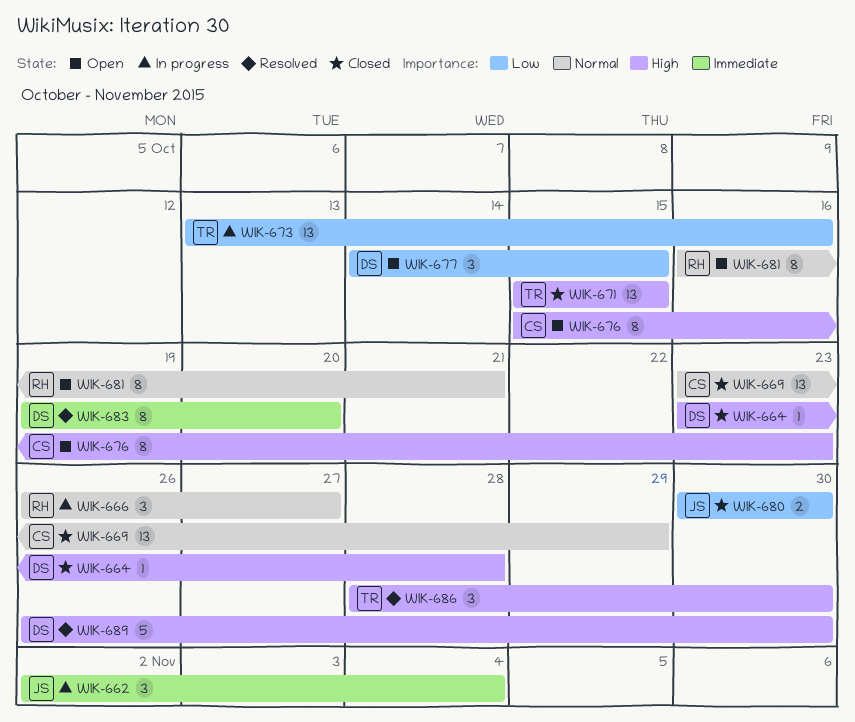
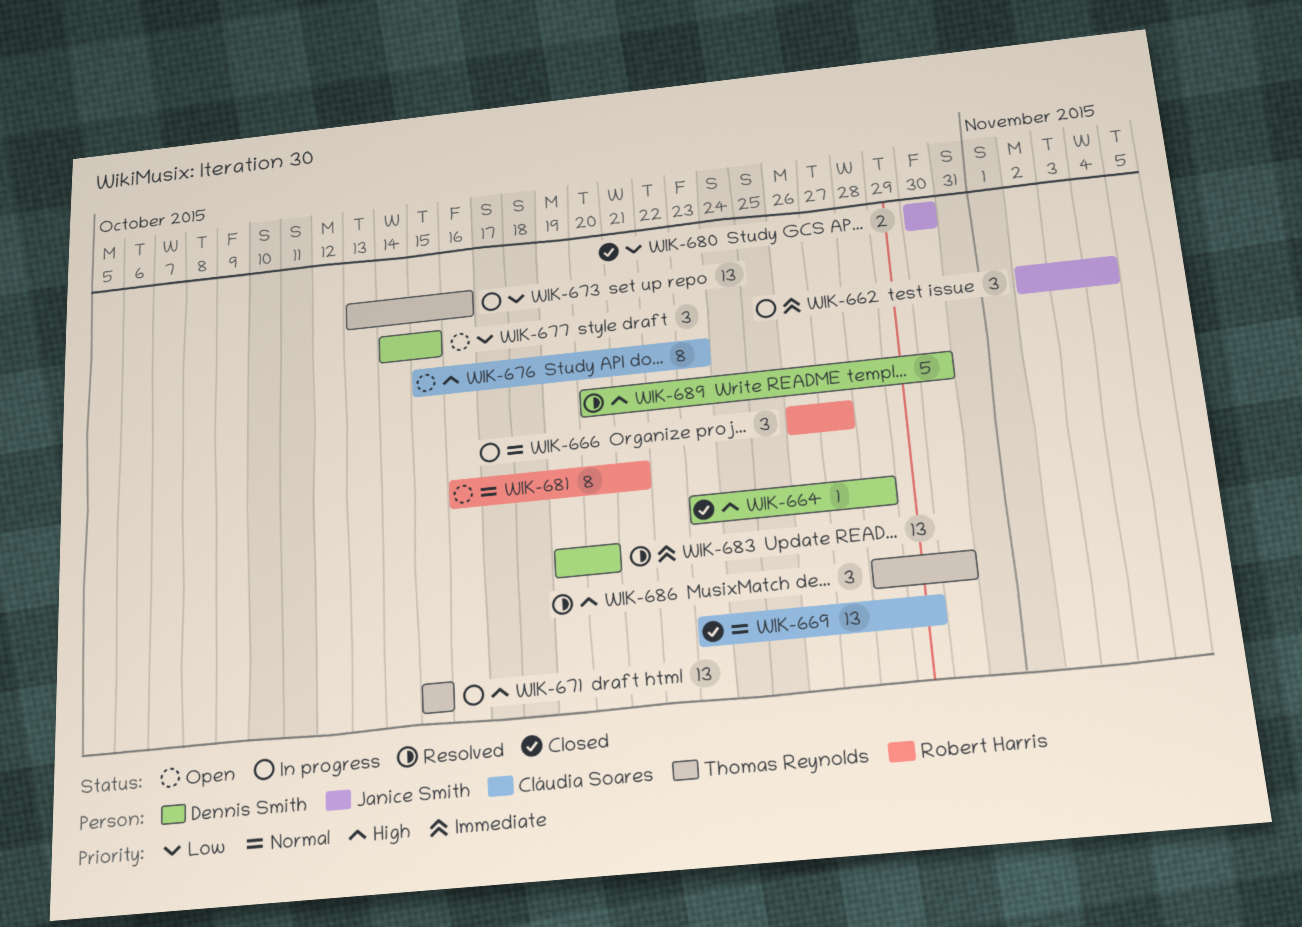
WIK-671, status: Closed -> In progress
WIK-683, estimate: 8 -> 13
WIK-689, start: Oct 26 -> Oct 20

